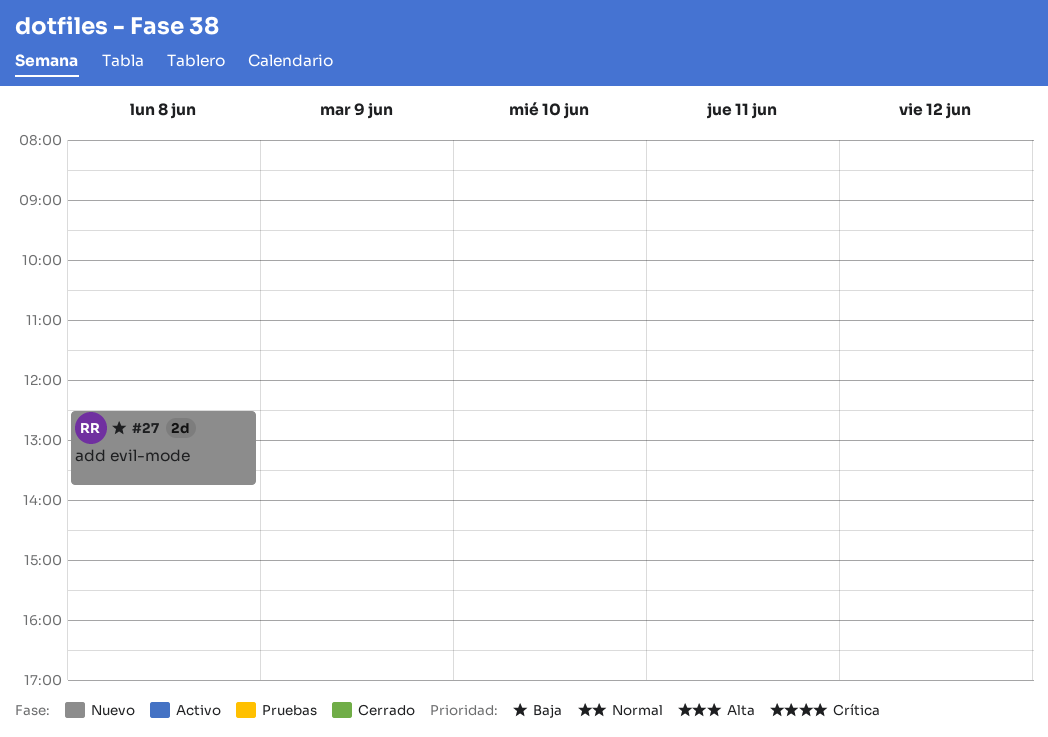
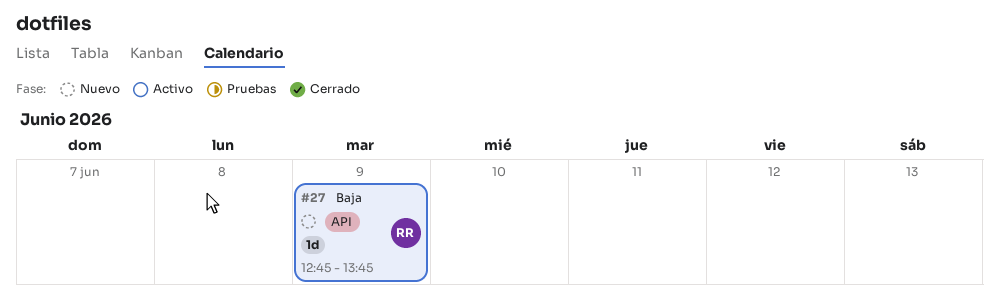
#27, estimate: 2d -> 1d
#27, day: Jun 8 -> Jun 9
#27, begins: 12:30 -> 12:45

